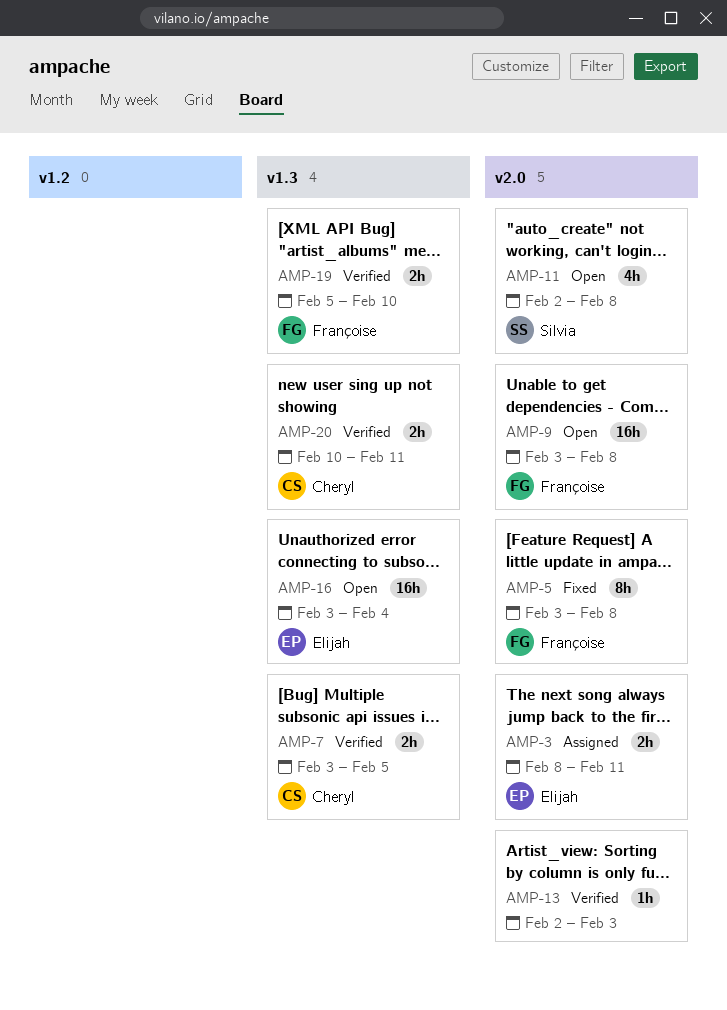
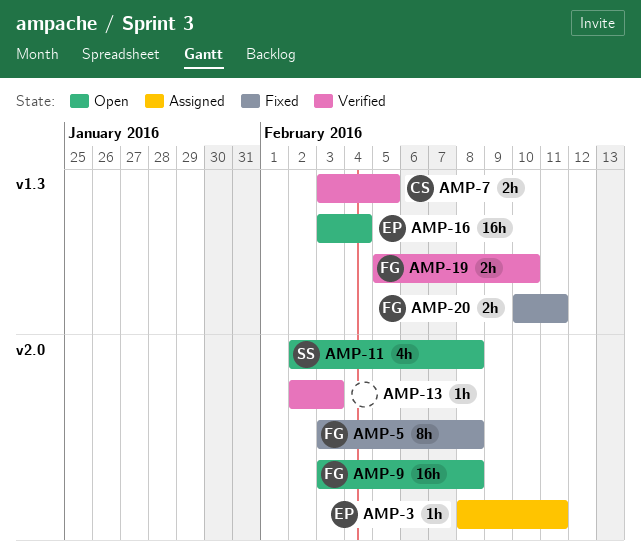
AMP-3, estimate: 2h -> 1h
AMP-20, status: Verified -> Fixed
AMP-20, owner: Cheryl -> Françoise

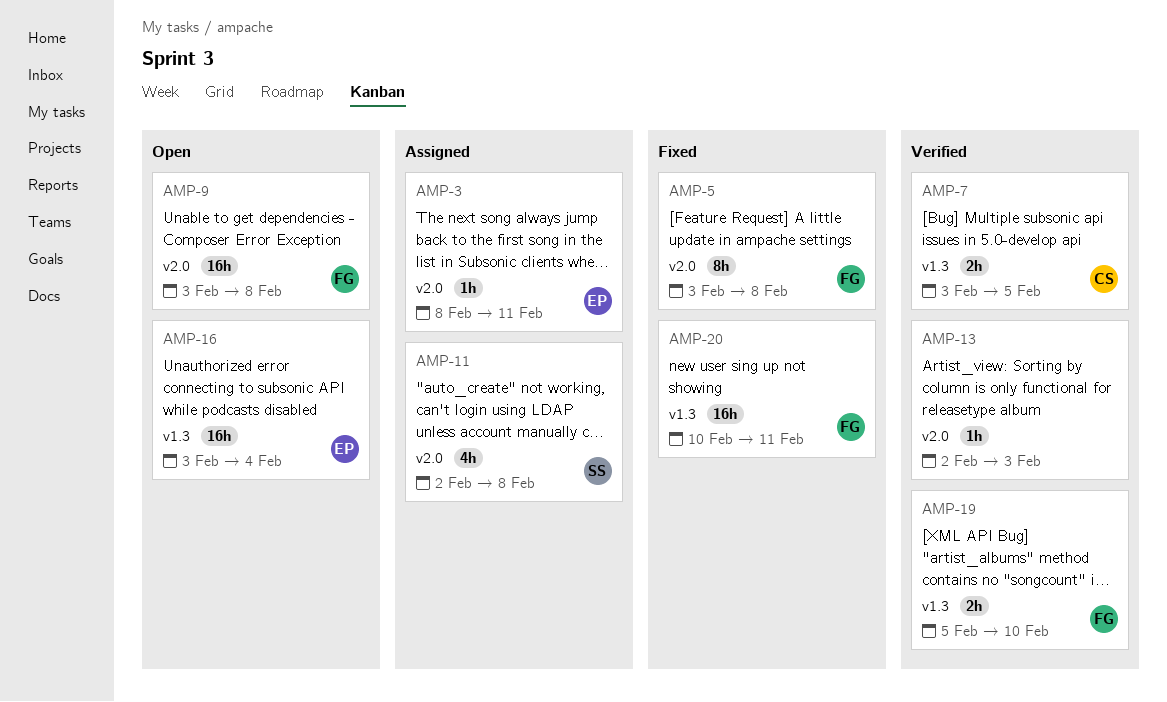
AMP-11, status: Open -> Assigned
AMP-20, estimate: 2h -> 16h

